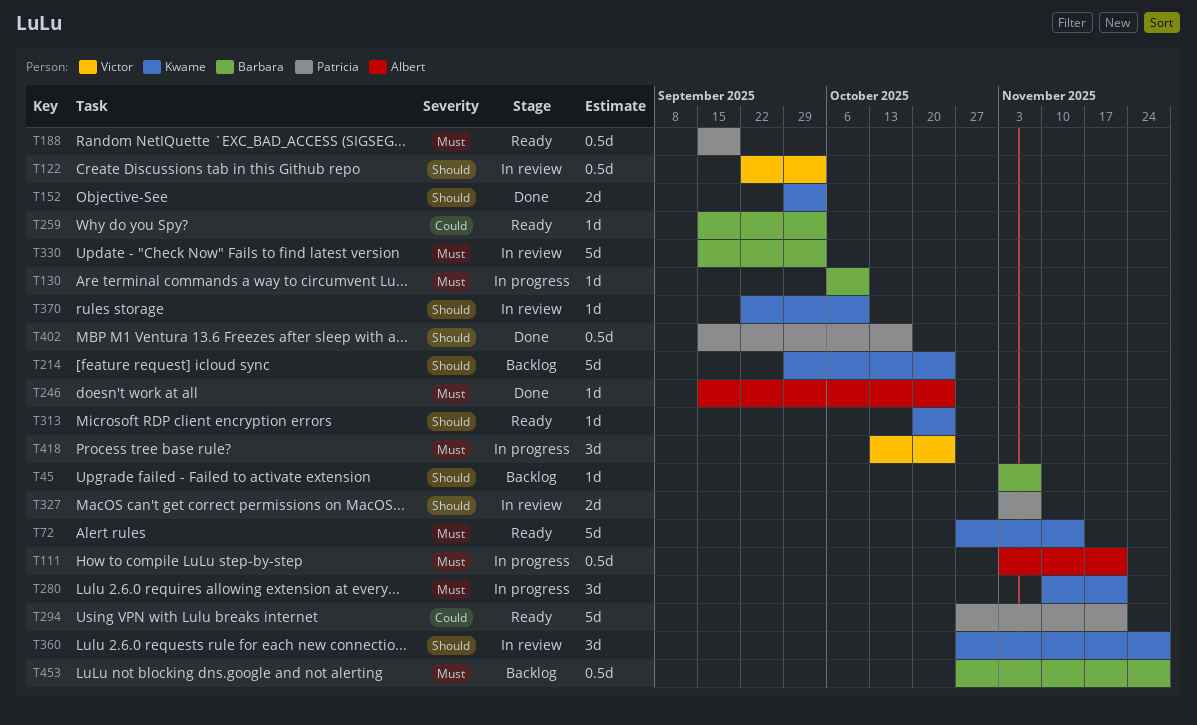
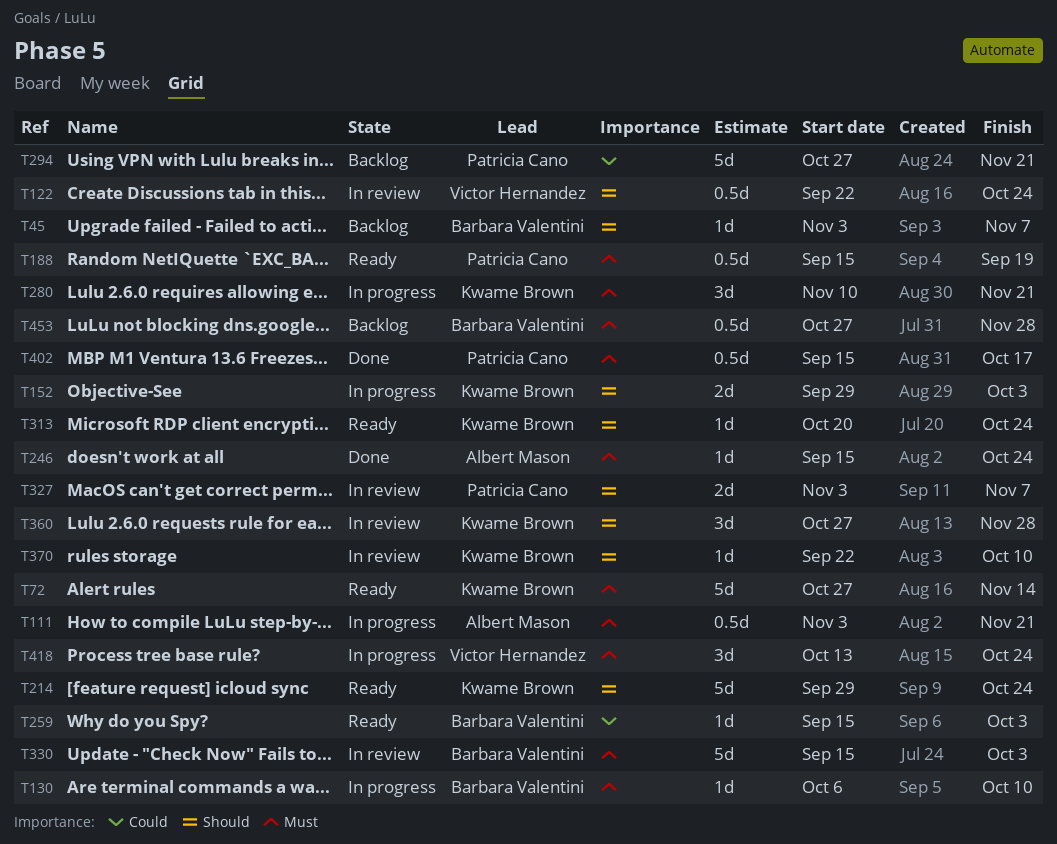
T122, due: Oct 3 -> Oct 24
T152, status: Done -> In progress
T214, status: Backlog -> Ready
T294, status: Ready -> Backlog
T402, priority: Should -> Must

